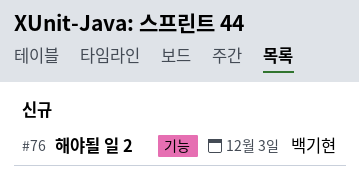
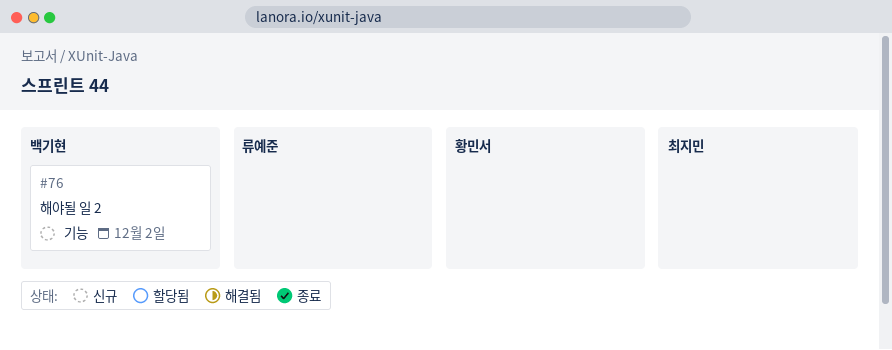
#76, due: Dec 3 -> Dec 2

